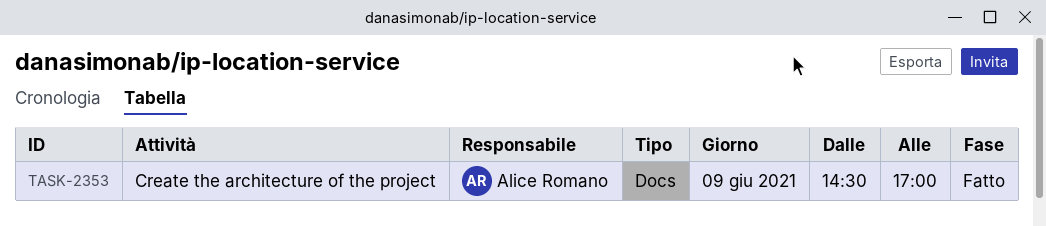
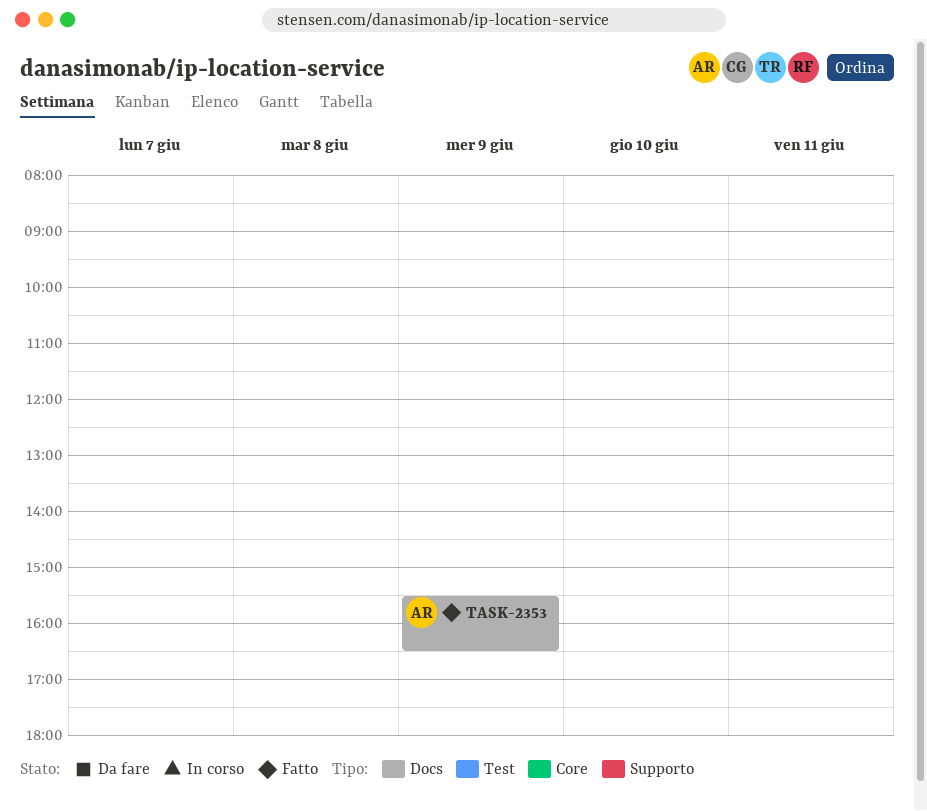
TASK-2353, begins: 14:30 -> 15:30
TASK-2353, ends: 17:00 -> 16:30

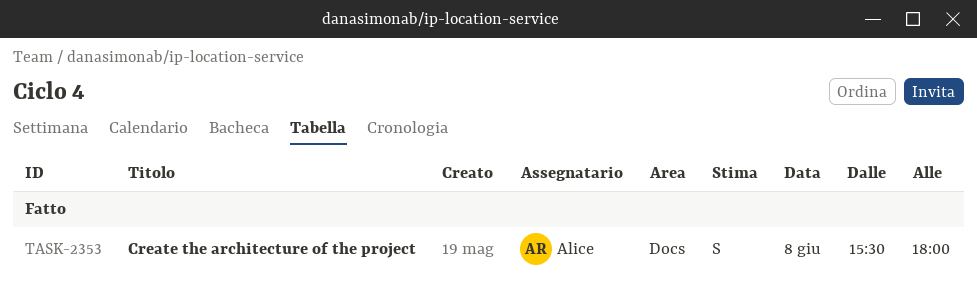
TASK-2353, day: Jun 9 -> Jun 8
TASK-2353, ends: 16:30 -> 18:00

